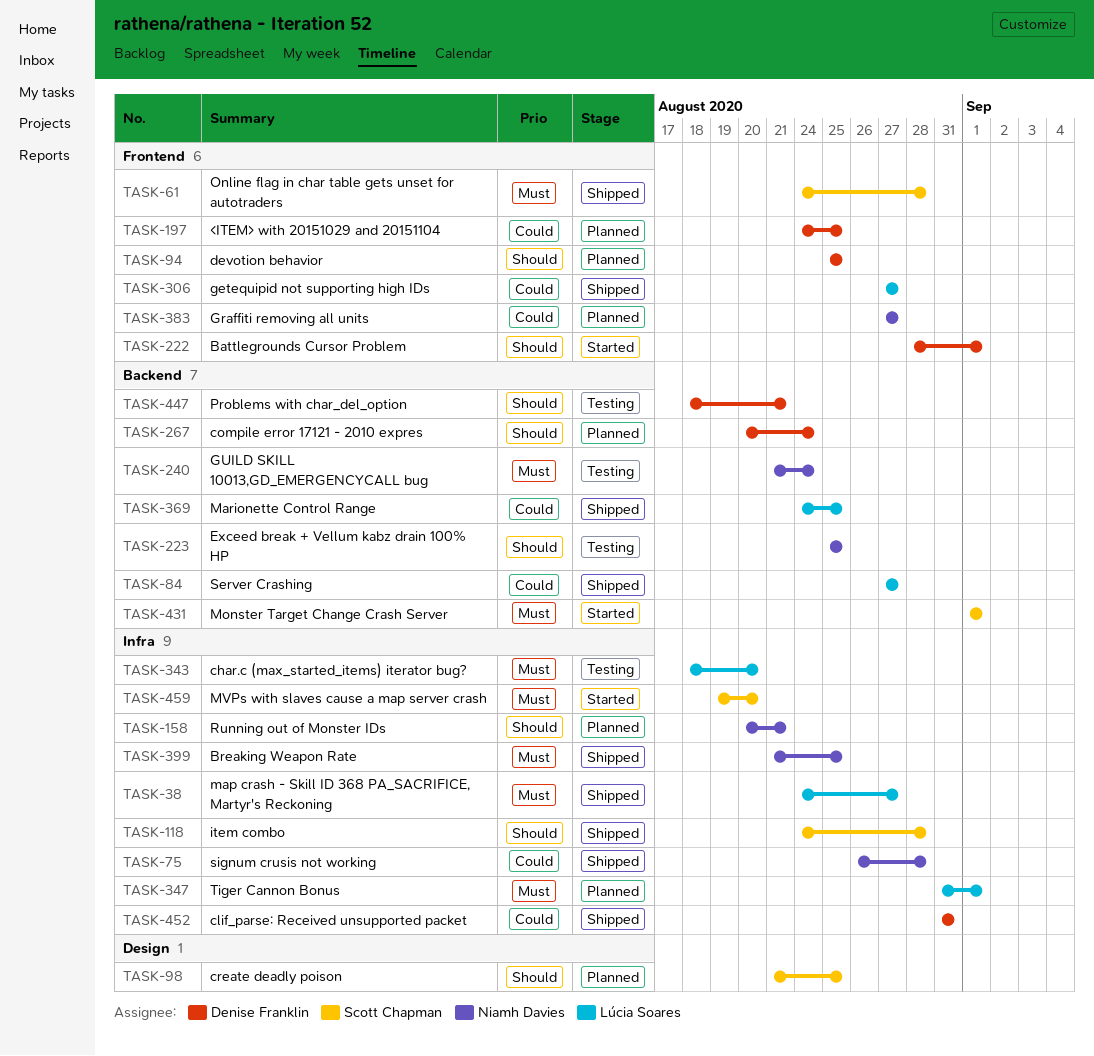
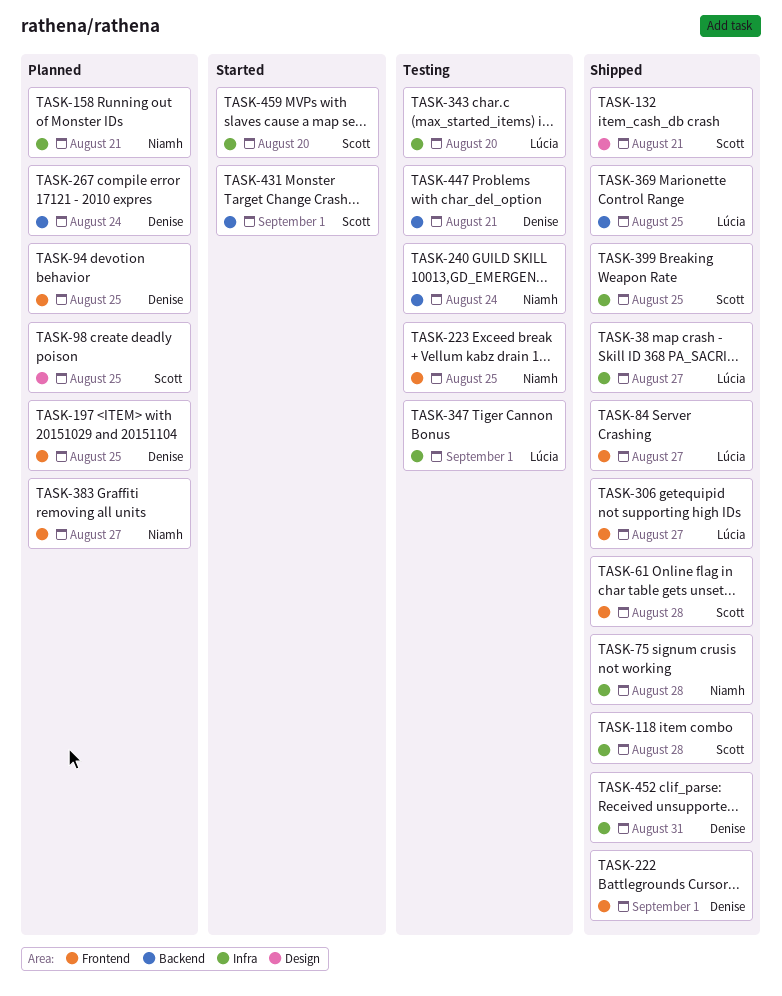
TASK-84, label: Backend -> Frontend
TASK-132: none -> present
TASK-222, status: Started -> Shipped
TASK-223, label: Backend -> Frontend
TASK-347, status: Planned -> Testing
TASK-399, owner: Niamh Davies -> Scott Chapman

